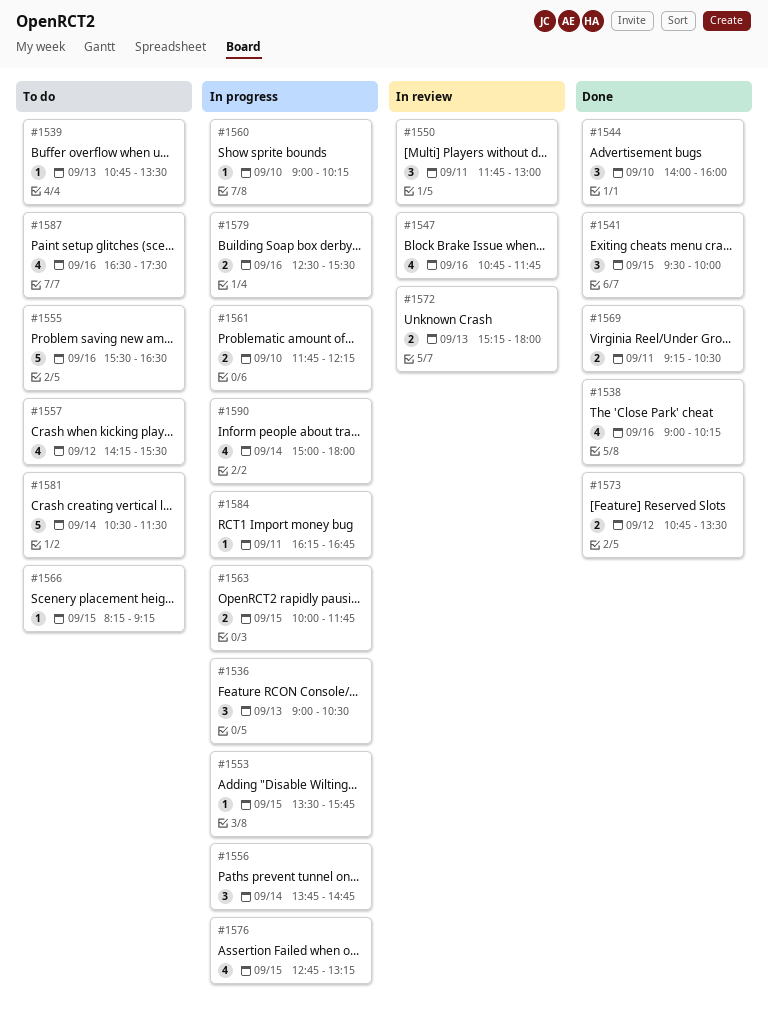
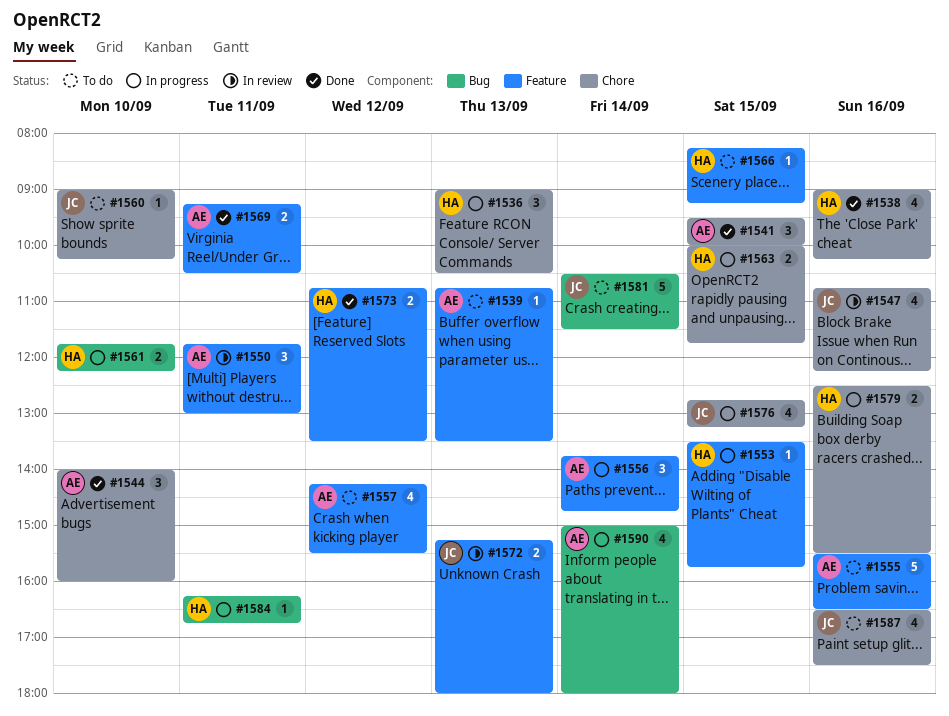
#1547, ends: 11:45 -> 12:15
#1560, status: In progress -> To do

